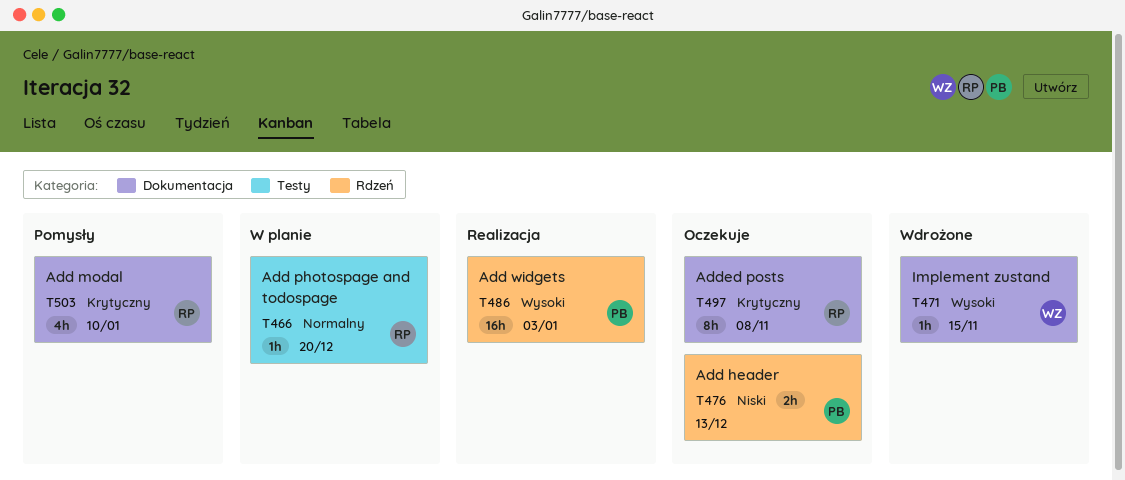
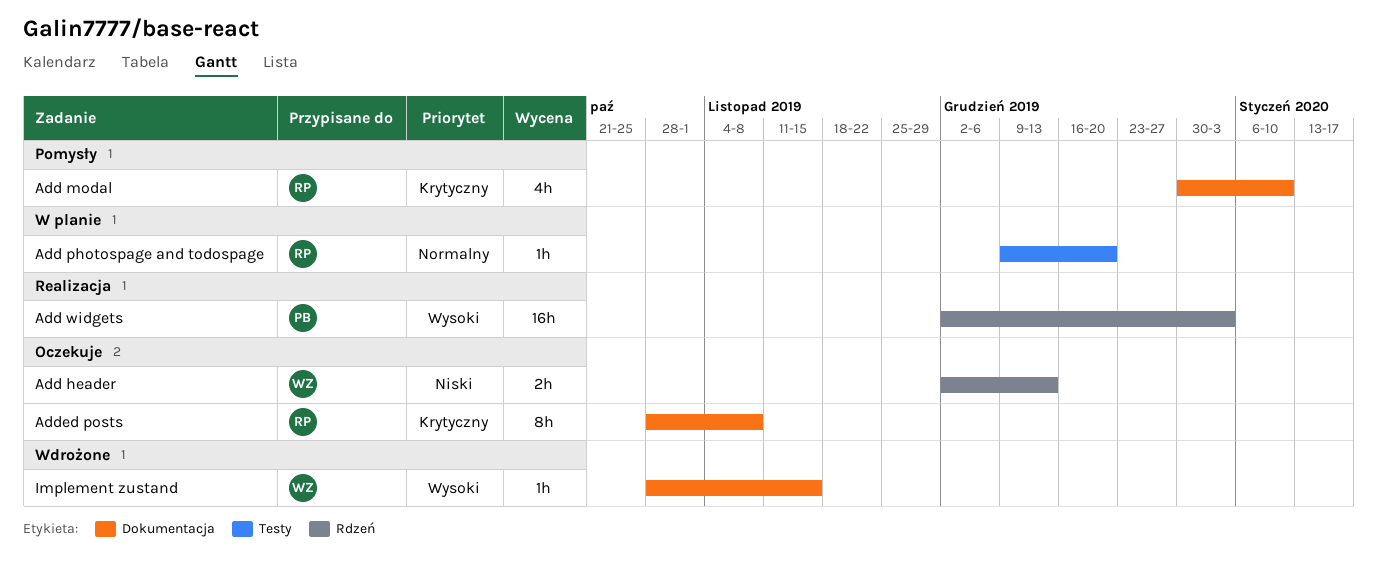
Add header, owner: PB -> WZ

